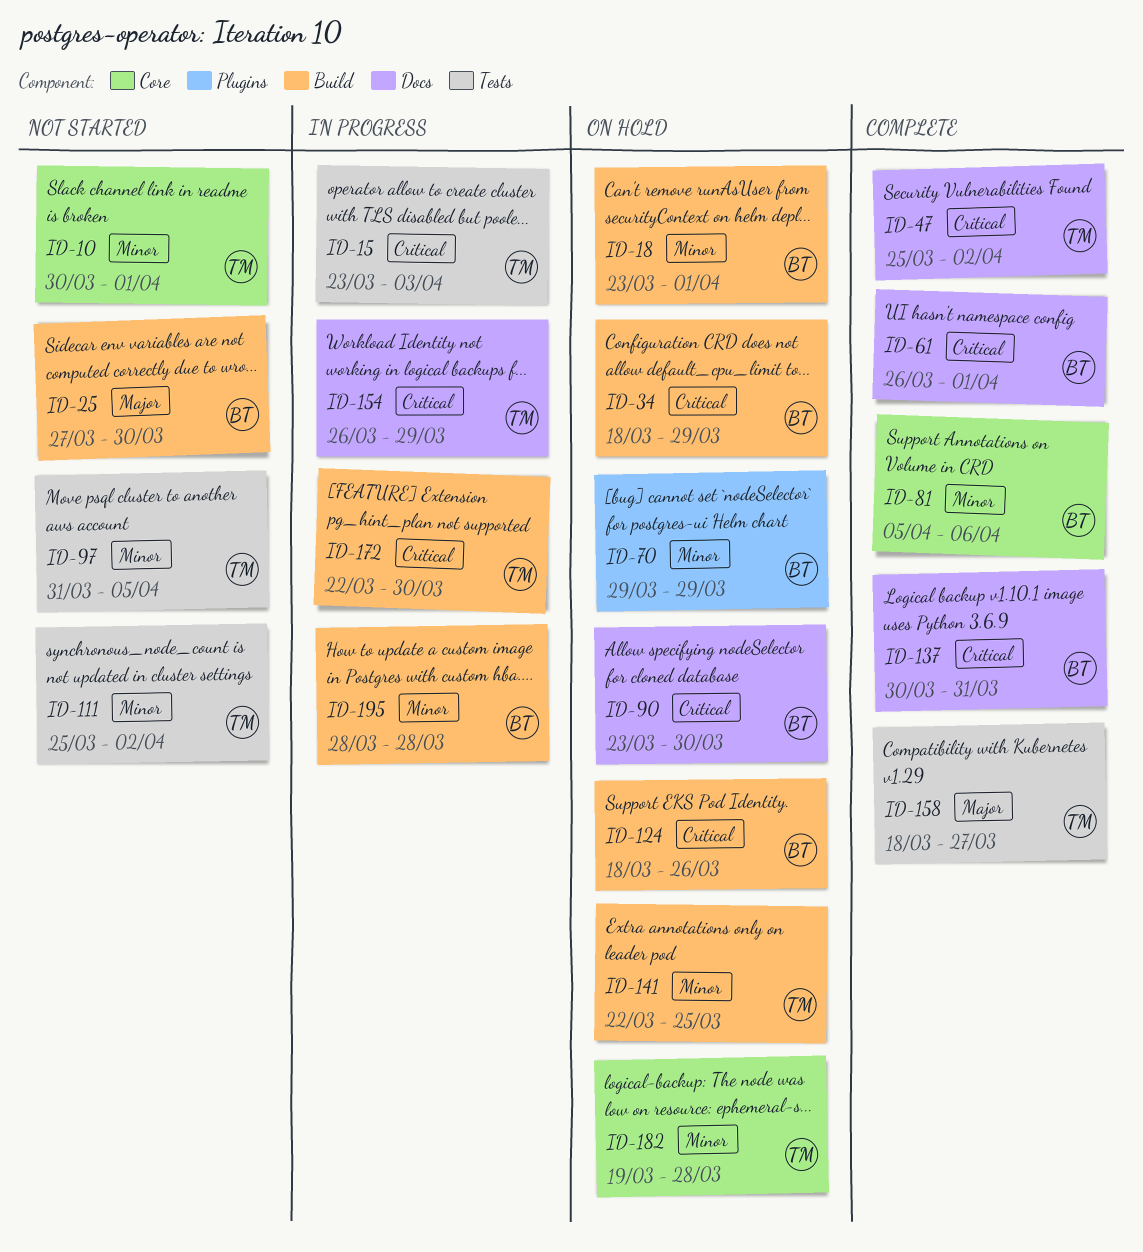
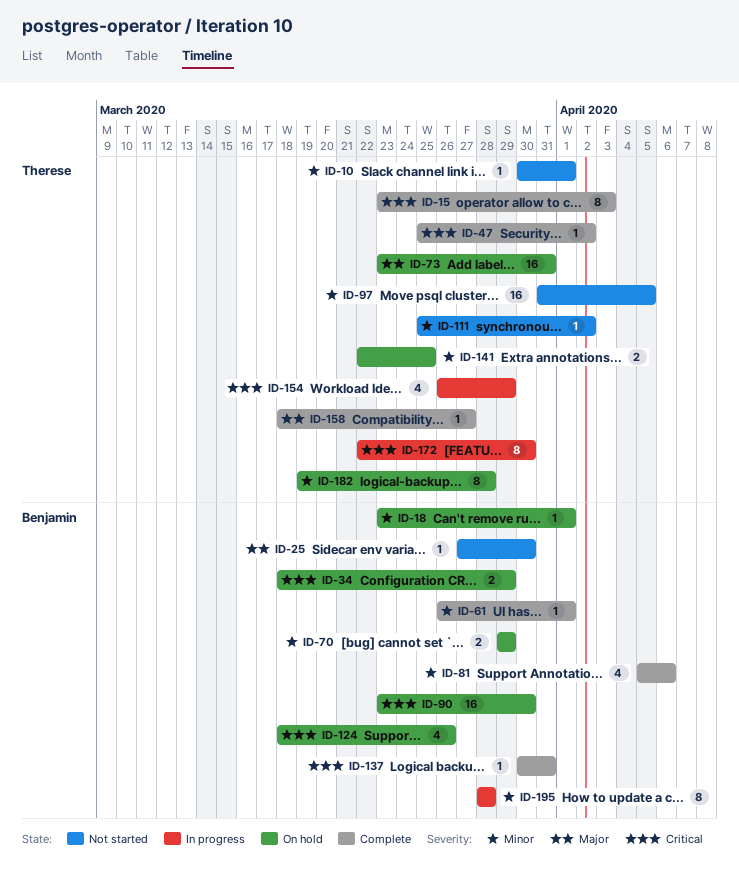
ID-15, status: In progress -> Complete
ID-61, priority: Critical -> Minor
ID-73: none -> present

